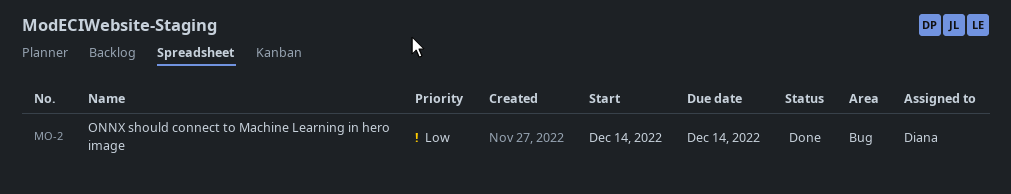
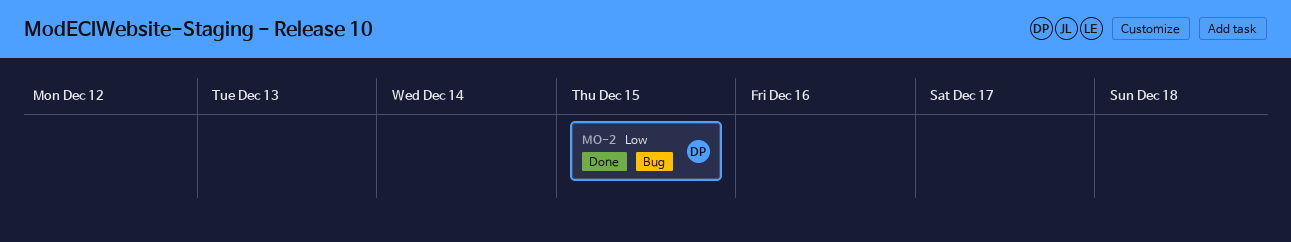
MO-2, due: Dec 14 -> Dec 15

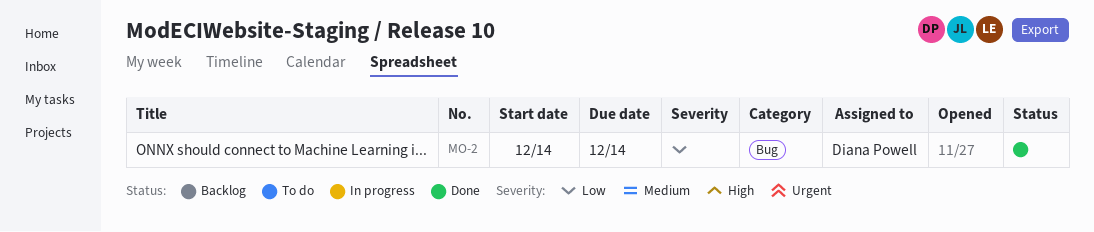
MO-2, due: Dec 15 -> Dec 14

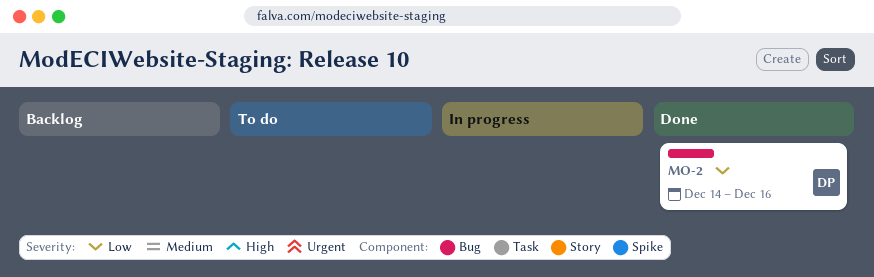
MO-2, due: Dec 14 -> Dec 16

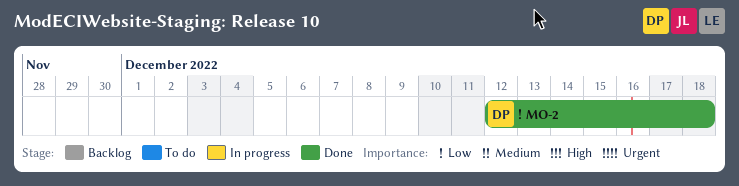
MO-2, start: Dec 14 -> Dec 12
MO-2, due: Dec 16 -> Dec 18

